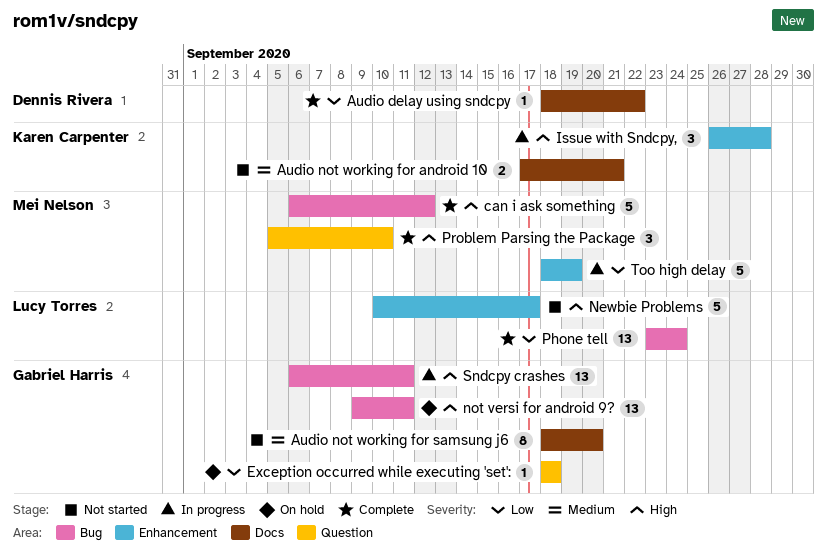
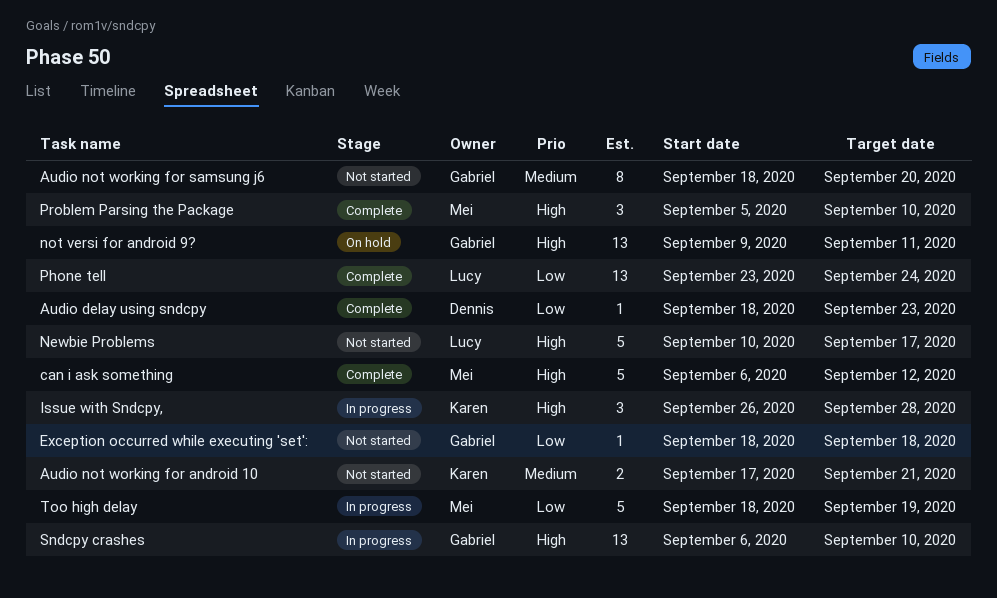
Audio delay using sndcpy, due: Sep 22 -> Sep 23
Exception occurred while executing 'set':, status: On hold -> Not started
Sndcpy crashes, due: Sep 11 -> Sep 10

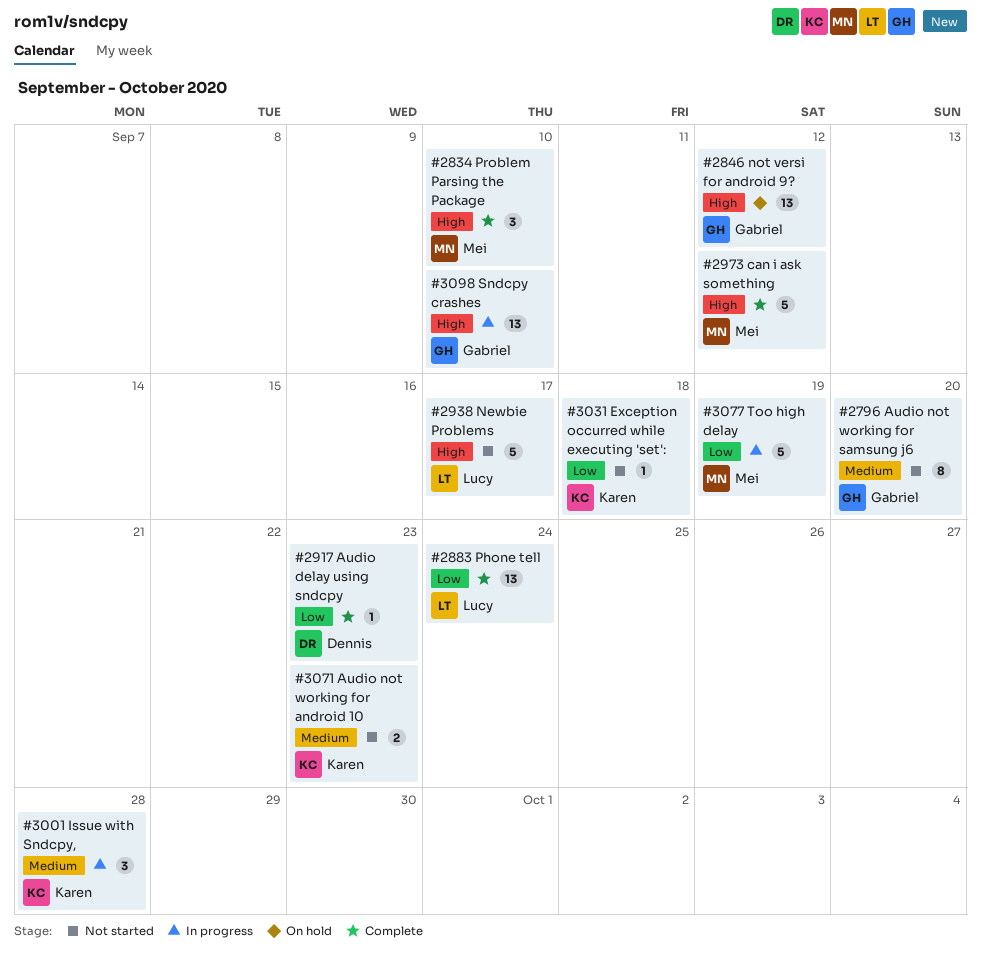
Audio not working for android 10, due: Sep 21 -> Sep 23
Exception occurred while executing 'set':, owner: Gabriel -> Karen
Issue with Sndcpy,, priority: High -> Medium
not versi for android 9?, due: Sep 11 -> Sep 12

